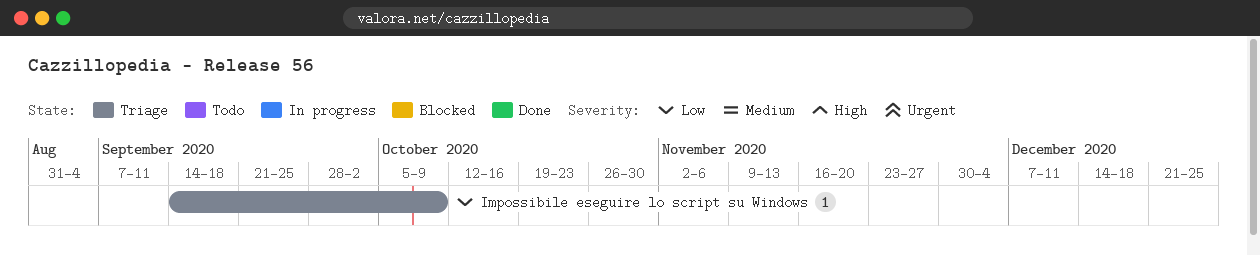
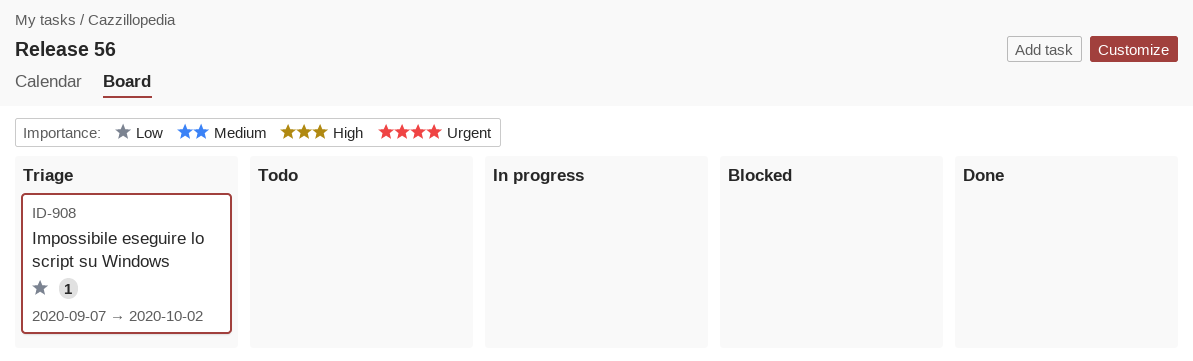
Impossibile eseguire lo script su Windows, start: Sep 14 -> Sep 7
Impossibile eseguire lo script su Windows, due: Oct 9 -> Oct 2

